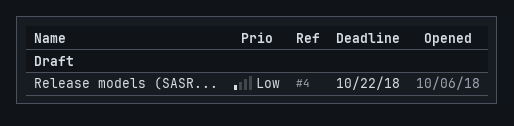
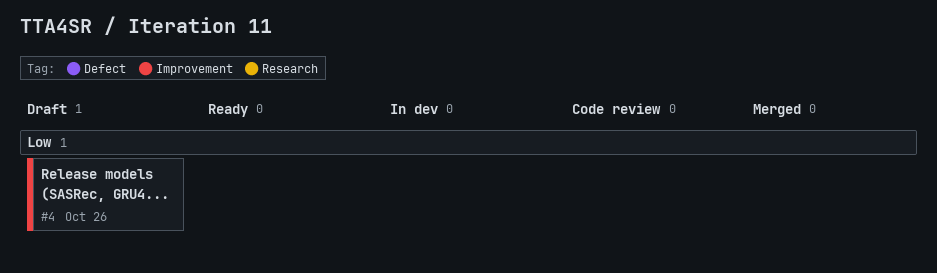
#4, due: Oct 22 -> Oct 26

